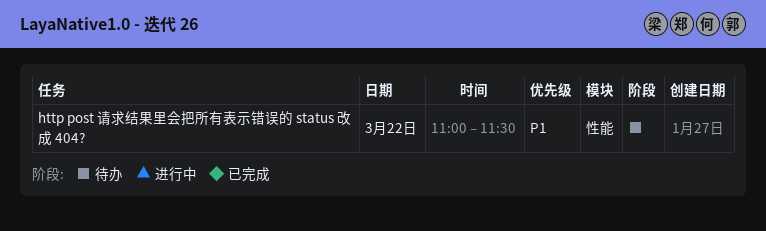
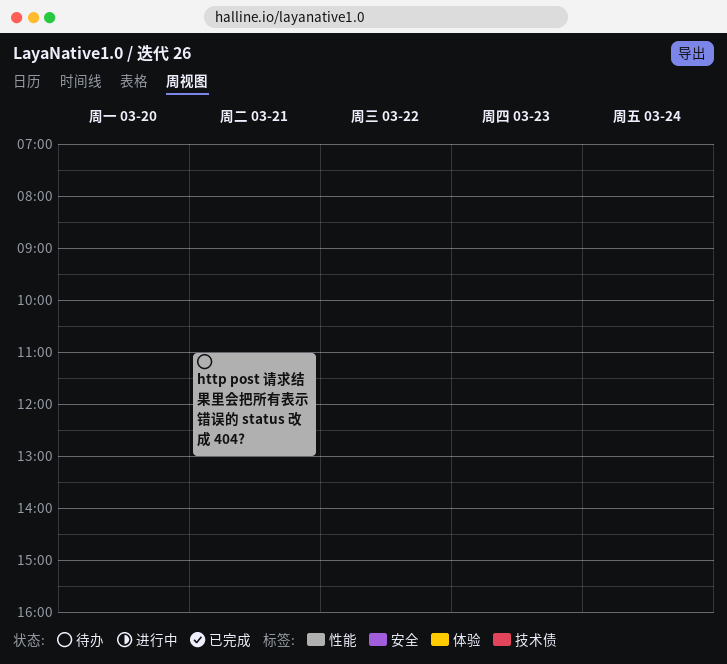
http post 请求结果里会把所有表示错误的 status 改成 404?, day: Mar 22 -> Mar 21
http post 请求结果里会把所有表示错误的 status 改成 404?, ends: 11:30 -> 13:00

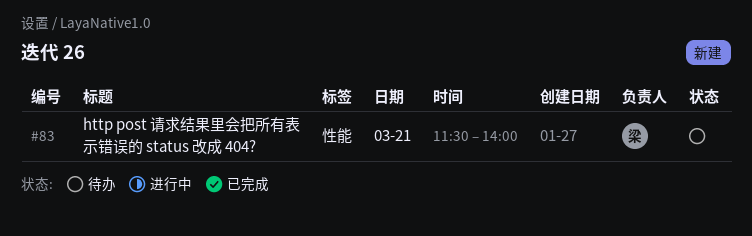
http post 请求结果里会把所有表示错误的 status 改成 404?, begins: 11:00 -> 11:30
http post 请求结果里会把所有表示错误的 status 改成 404?, ends: 13:00 -> 14:00

